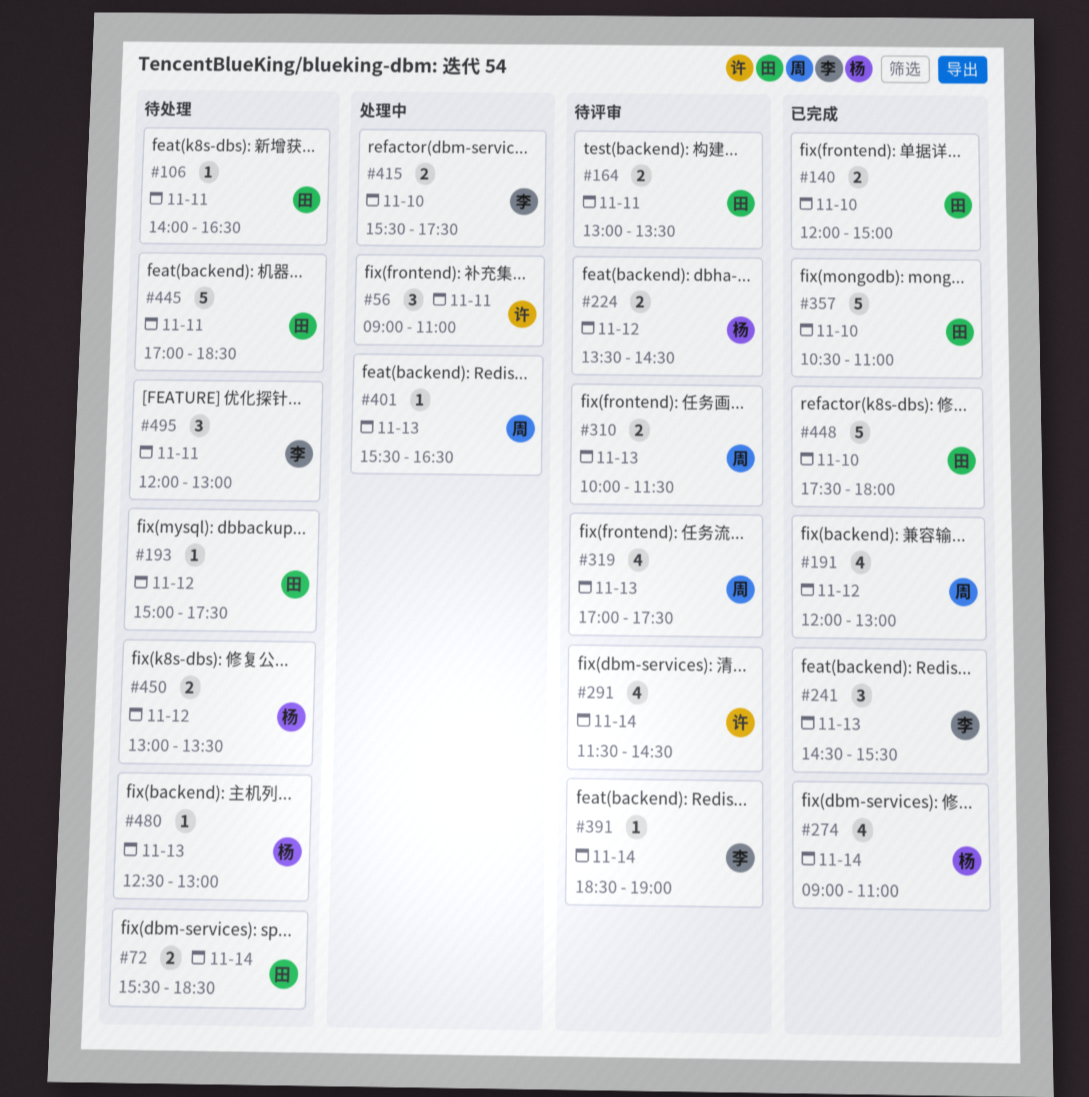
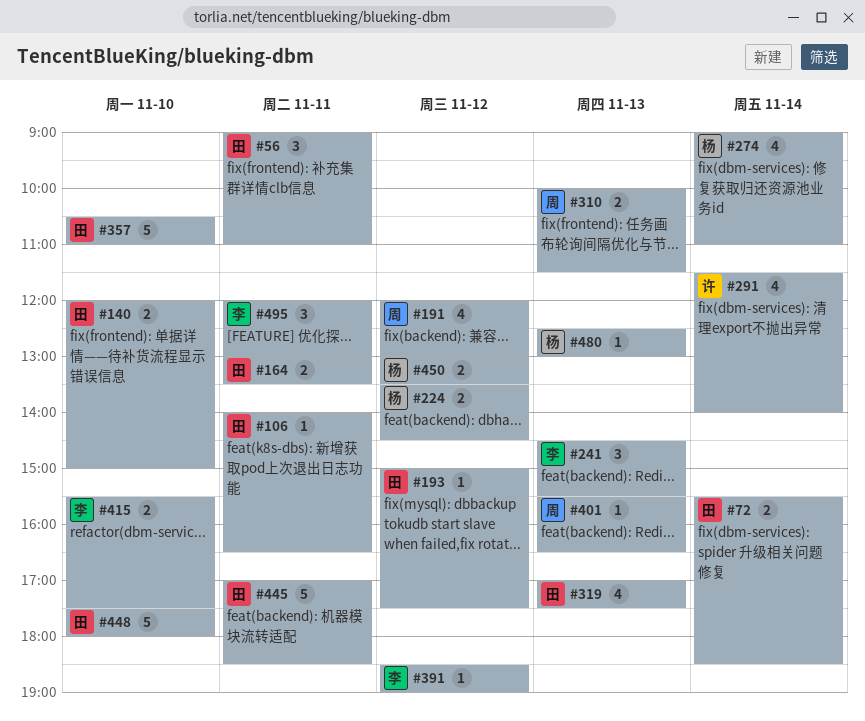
#56, owner: 许 -> 田
#291, ends: 14:30 -> 14:00
#319, owner: 周 -> 田
#391, day: Nov 14 -> Nov 12

